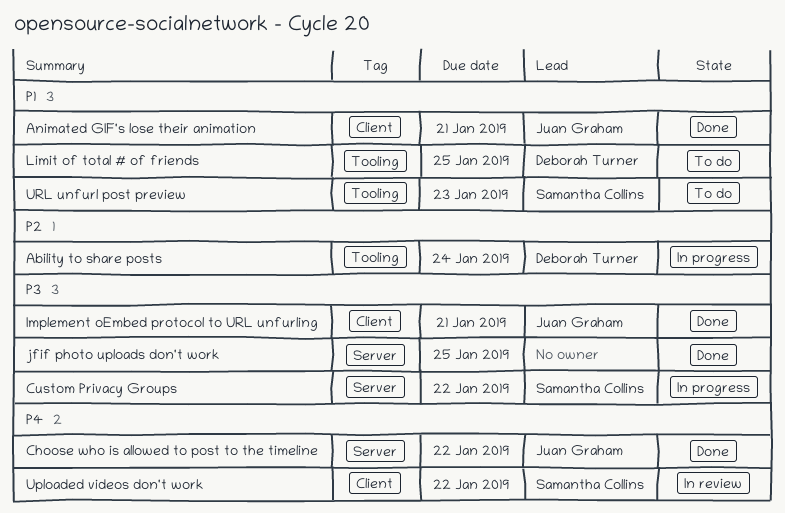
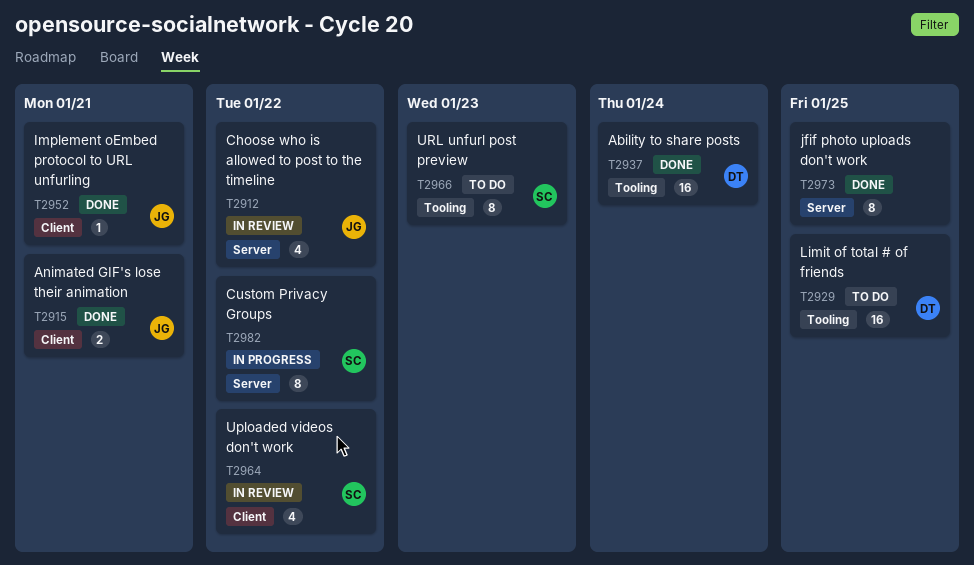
Ability to share posts, status: In progress -> Done
Choose who is allowed to post to the timeline, status: Done -> In review

